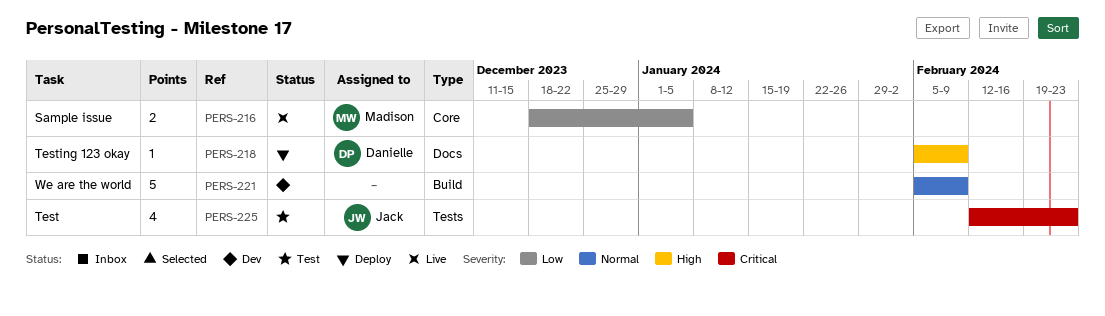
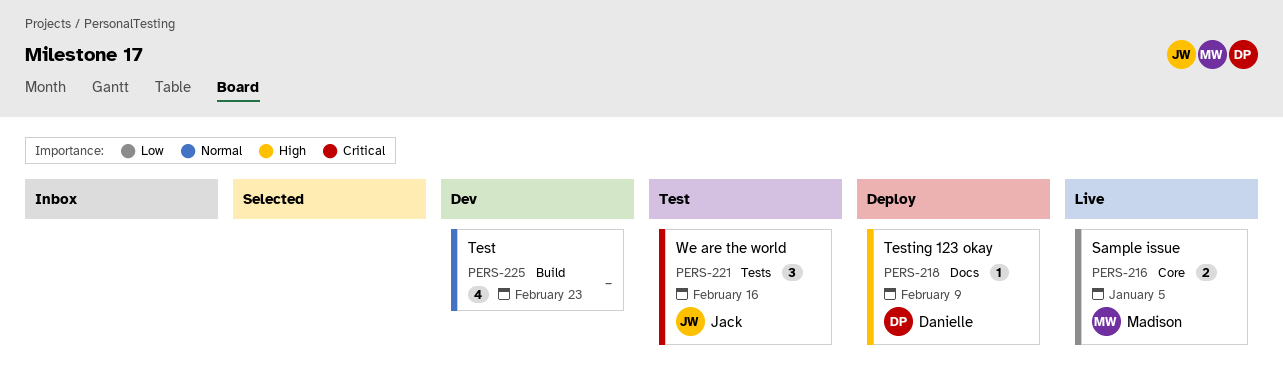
PERS-221, status: Dev -> Test
PERS-221, owner: none -> Jack
PERS-221, priority: Normal -> Critical
PERS-221, label: Build -> Tests
PERS-221, estimate: 5 -> 3
PERS-221, due: Feb 9 -> Feb 16
PERS-225, status: Test -> Dev
PERS-225, owner: Jack -> none
PERS-225, priority: Critical -> Normal
PERS-225, label: Tests -> Build

